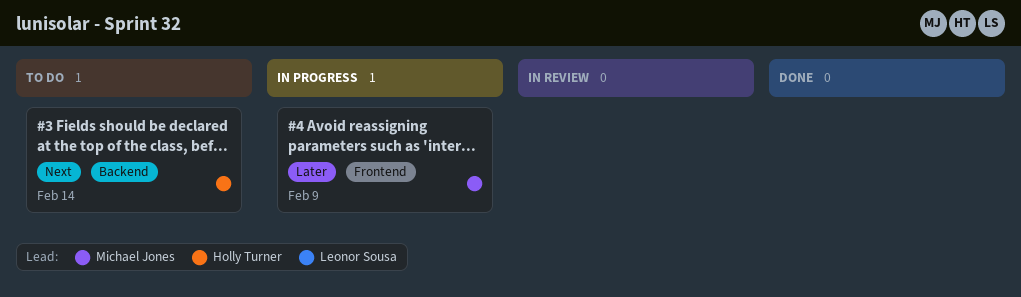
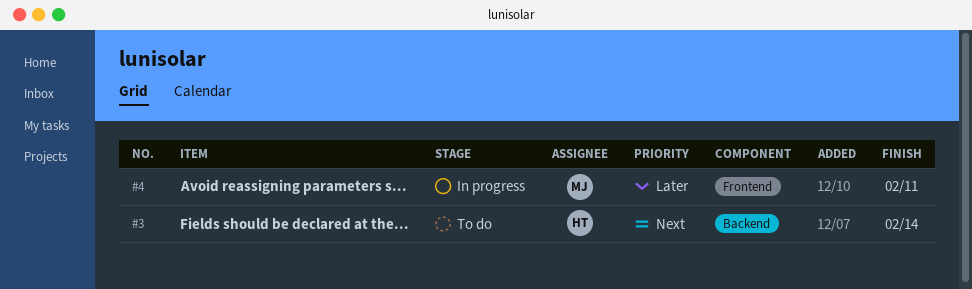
#4, due: Feb 9 -> Feb 11

